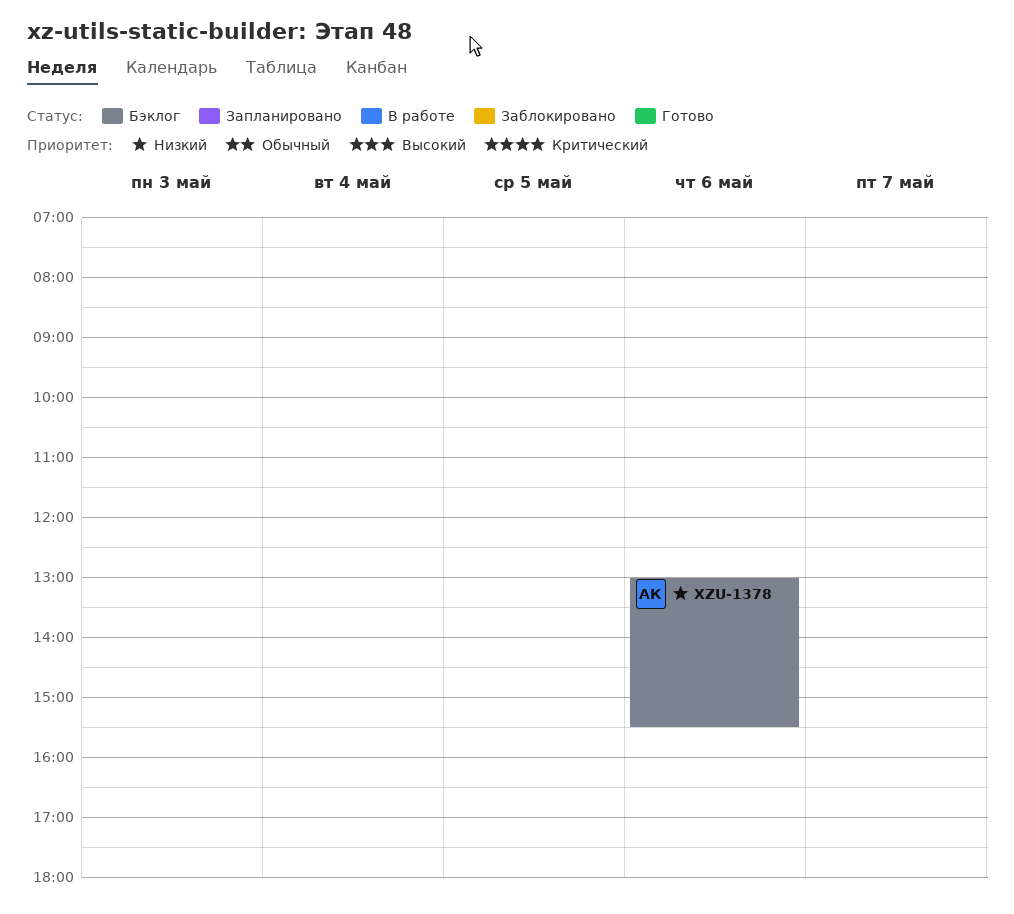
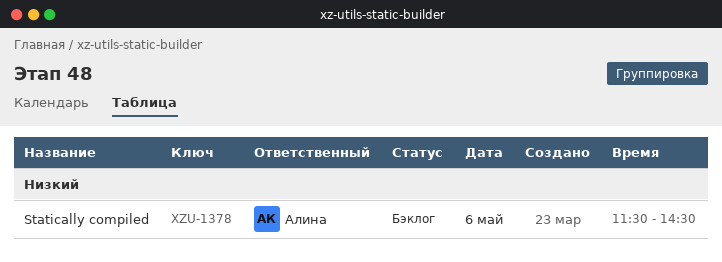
XZU-1378, begins: 13:00 -> 11:30
XZU-1378, ends: 15:30 -> 14:30

